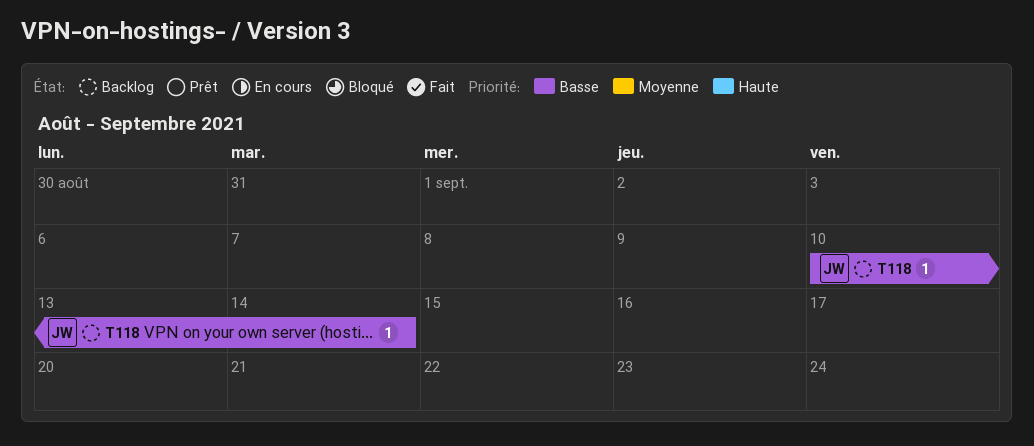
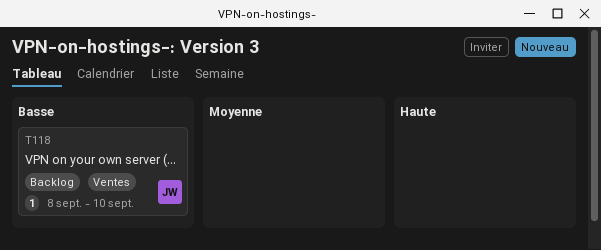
T118, start: Sep 10 -> Sep 8
T118, due: Sep 14 -> Sep 10

